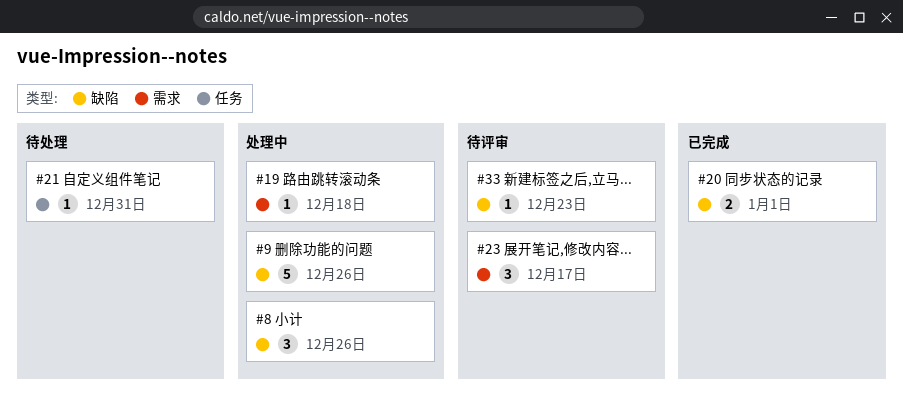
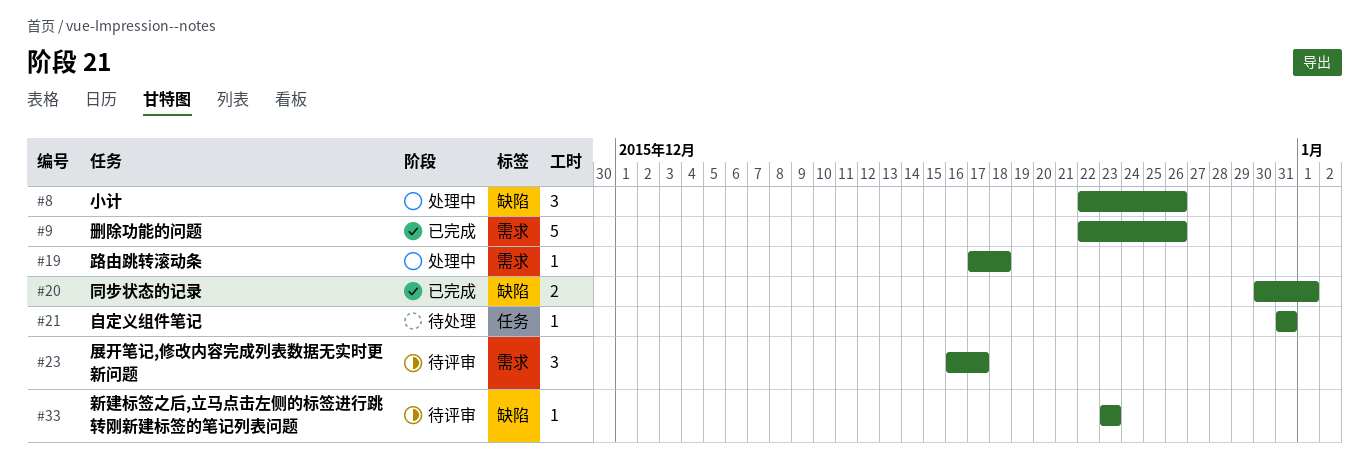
#9, status: 处理中 -> 已完成
#9, label: 缺陷 -> 需求

